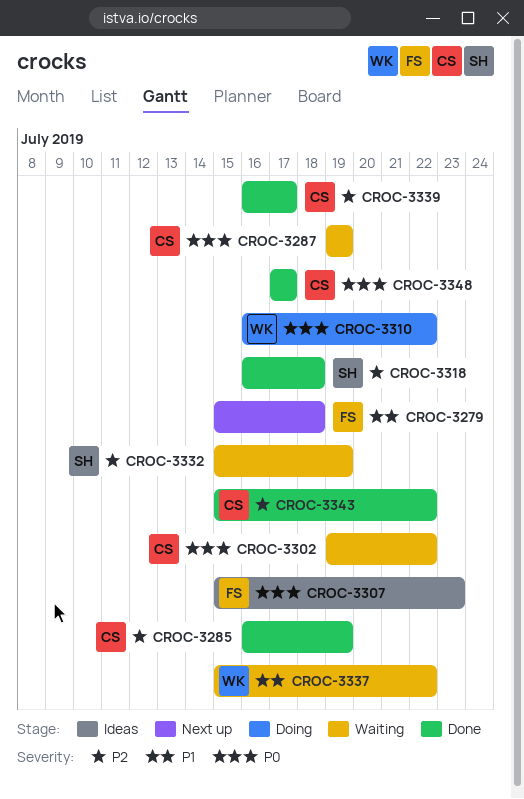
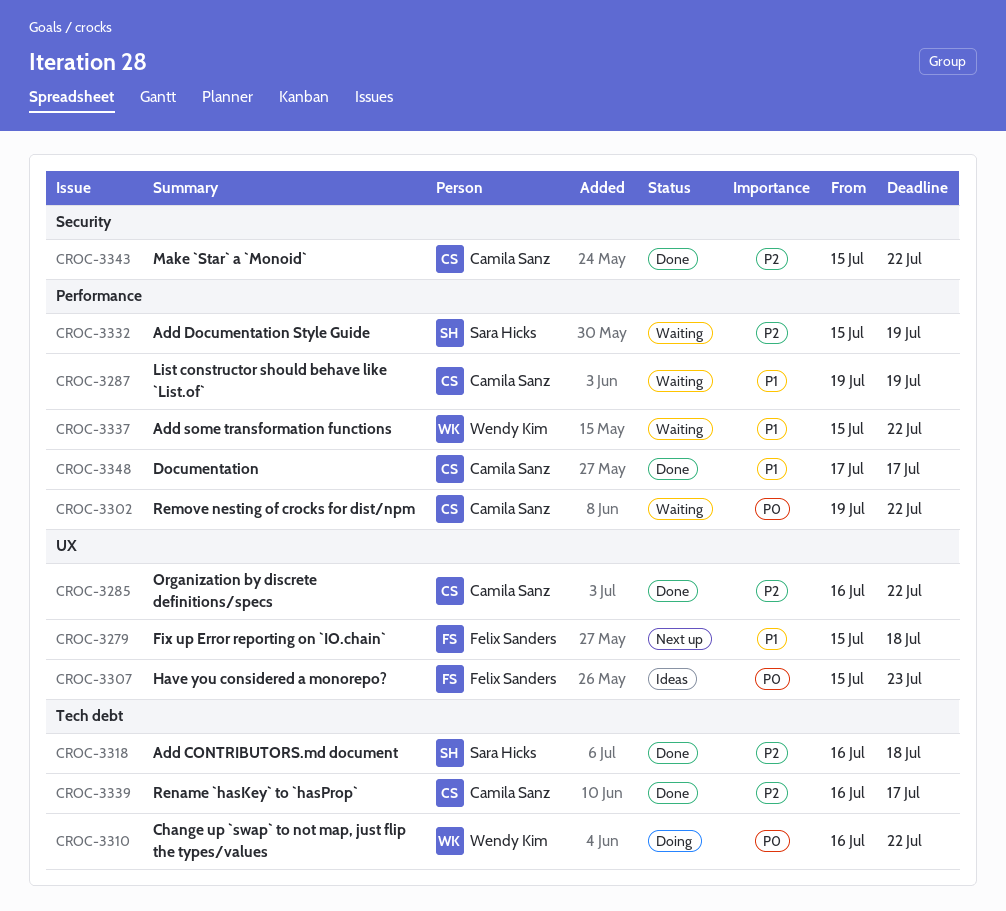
CROC-3285, due: Jul 19 -> Jul 22
CROC-3287, priority: P0 -> P1
CROC-3348, priority: P0 -> P1

